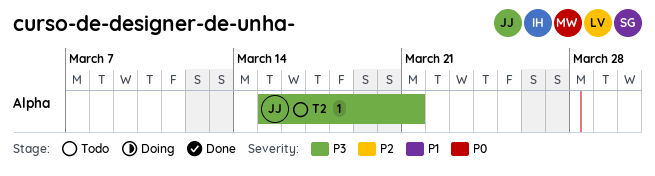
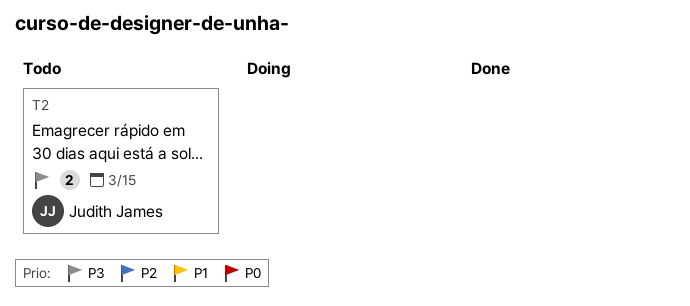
T2, estimate: 1 -> 2
T2, due: Mar 21 -> Mar 15

